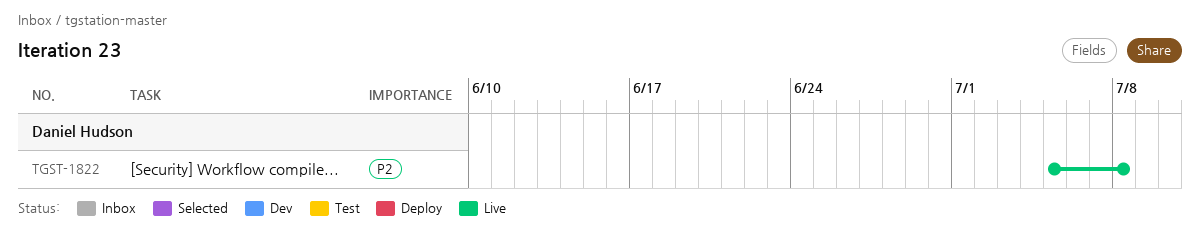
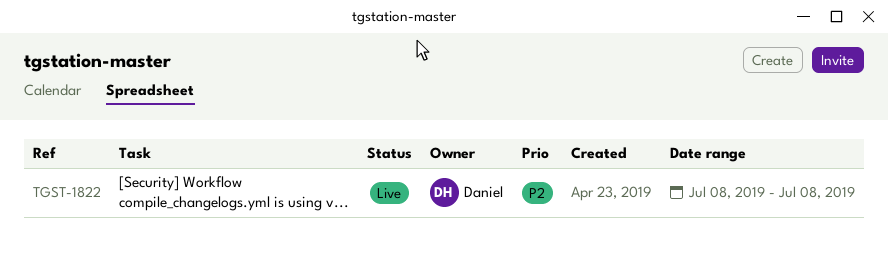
TGST-1822, start: Jul 5 -> Jul 8

